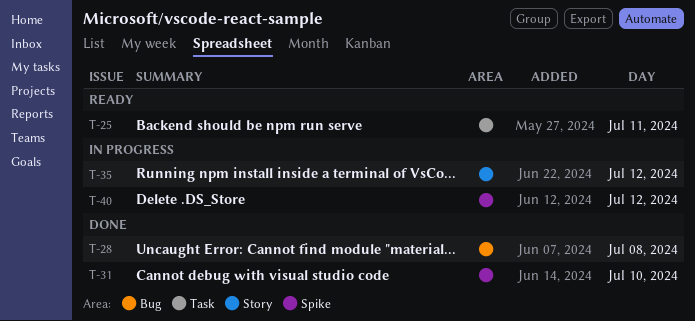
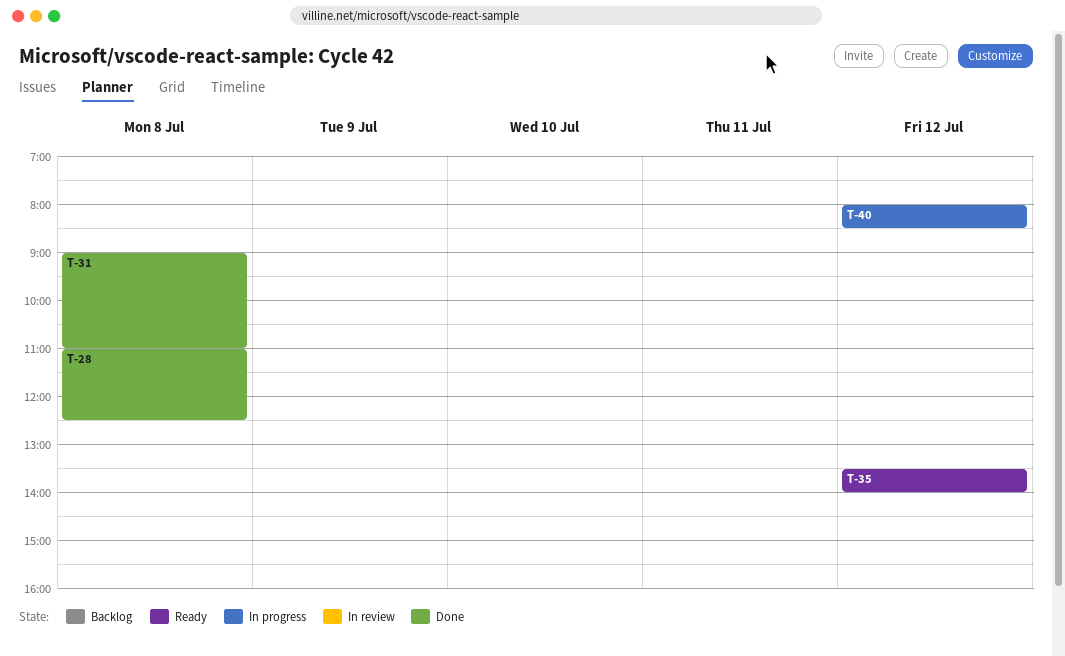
T-25: present -> none
T-31, day: Jul 10 -> Jul 8
T-35, status: In progress -> Ready

